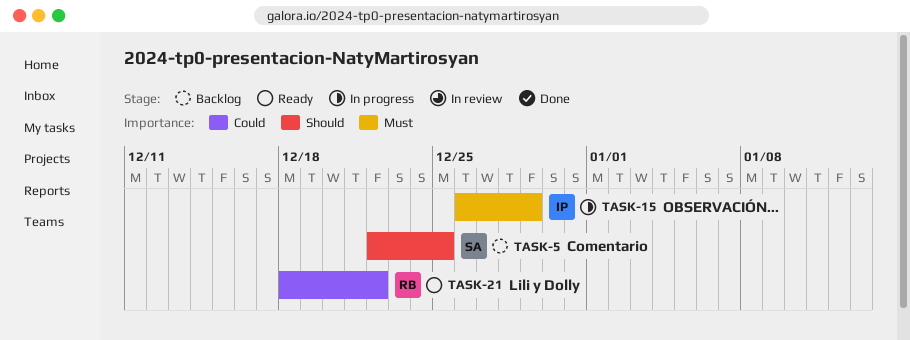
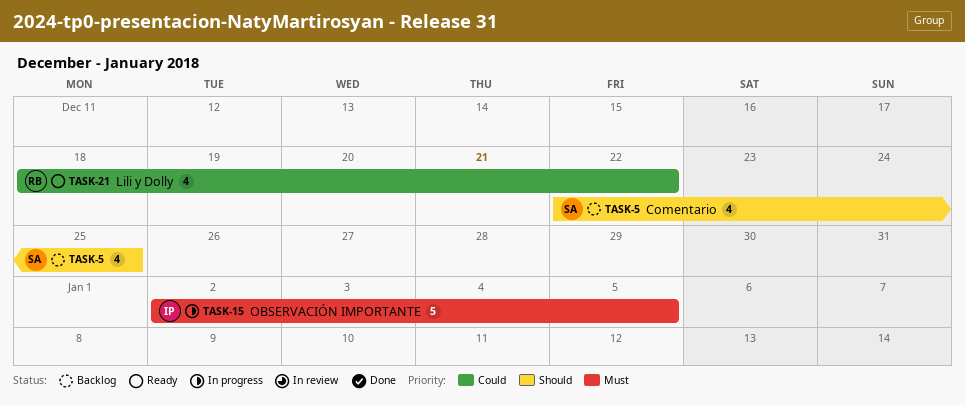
TASK-15, start: Dec 26 -> Jan 2
TASK-15, due: Dec 29 -> Jan 5

